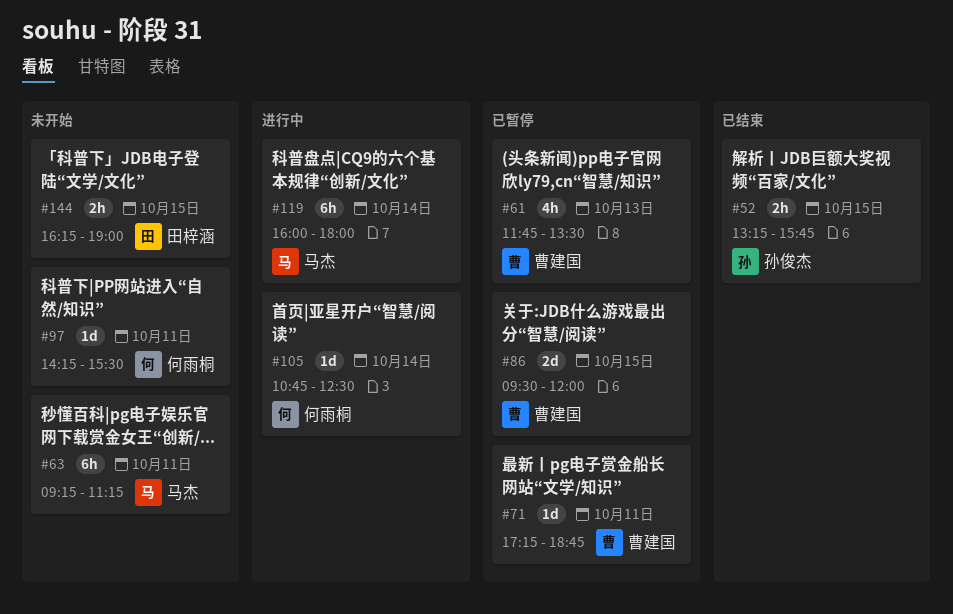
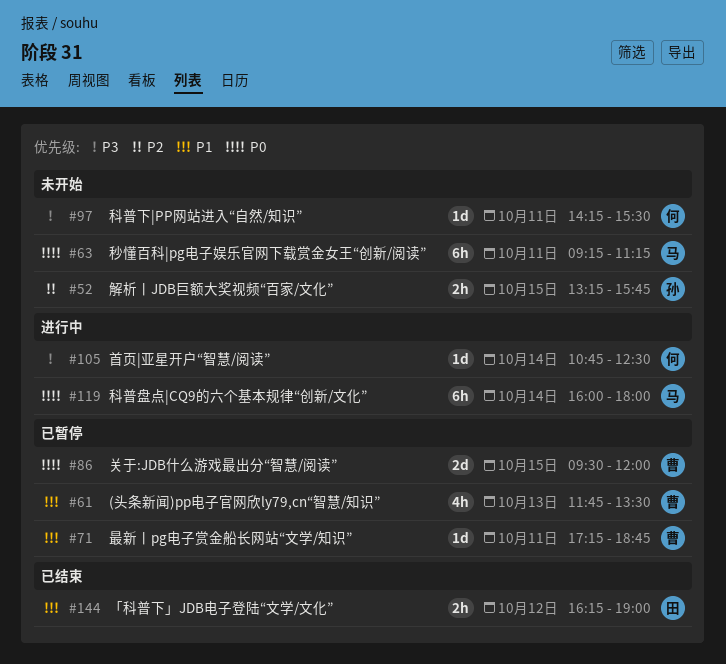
#52, status: 已结束 -> 未开始
#144, status: 未开始 -> 已结束
#144, day: Oct 15 -> Oct 12

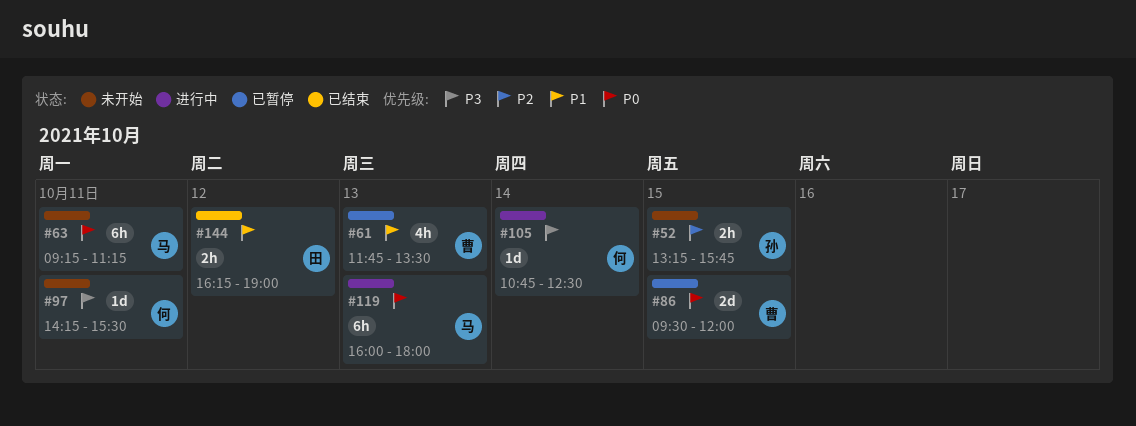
#71: present -> none
#119, day: Oct 14 -> Oct 13

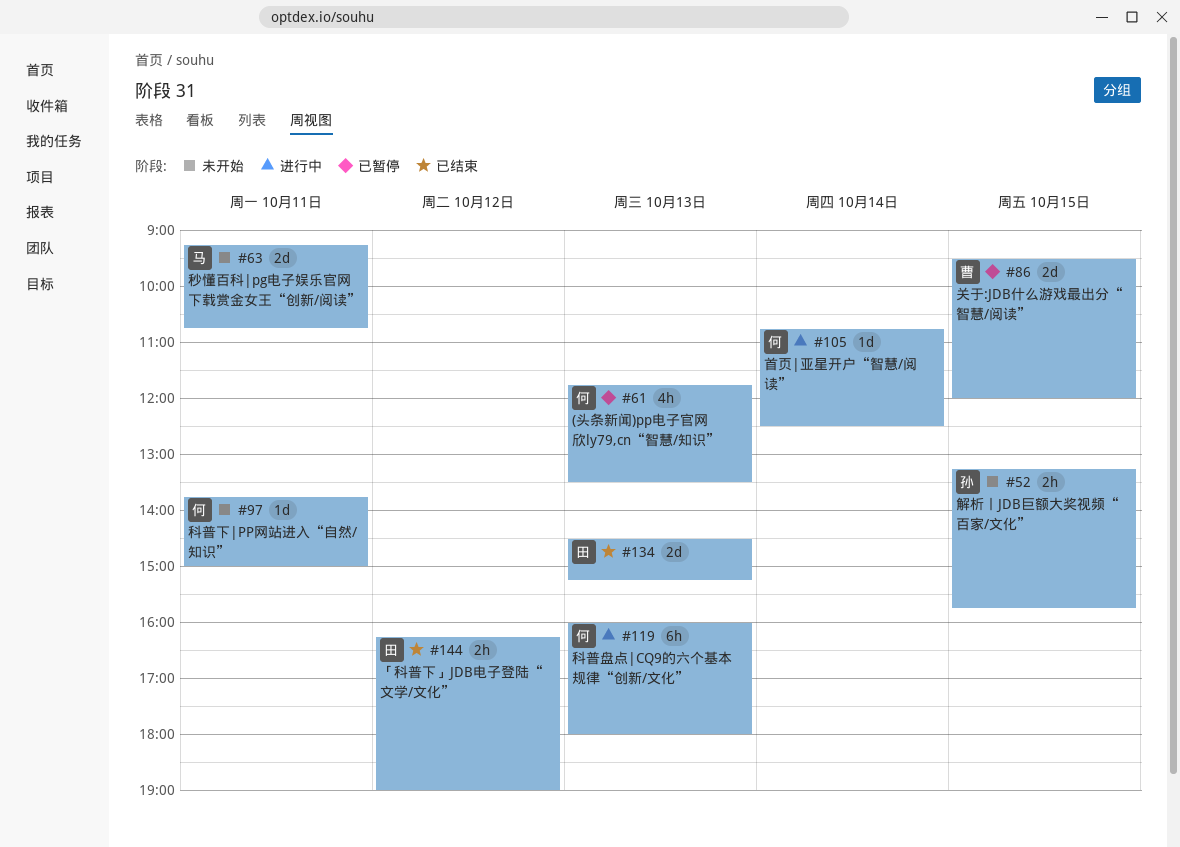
#61, owner: 曹 -> 何
#63, estimate: 6h -> 2d
#63, ends: 11:15 -> 10:45
#97, begins: 14:15 -> 13:45
#97, ends: 15:30 -> 15:00
#119, owner: 马 -> 何
#134: none -> present

